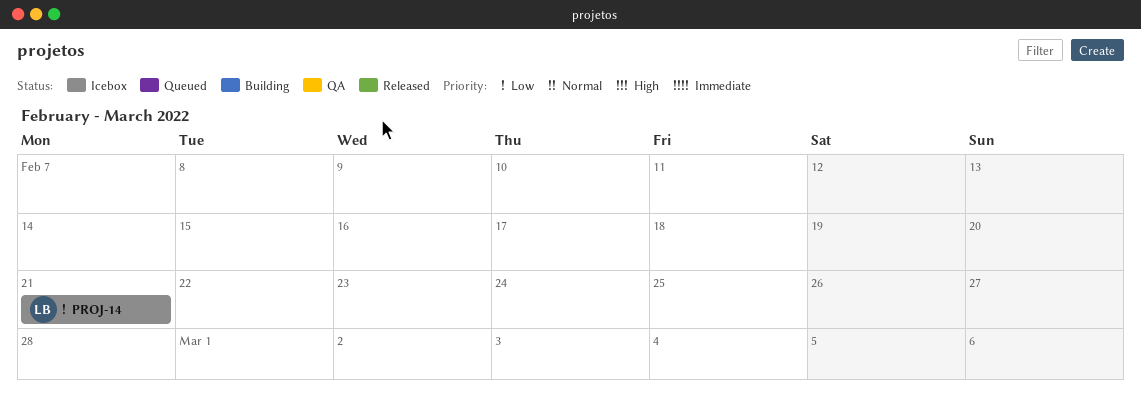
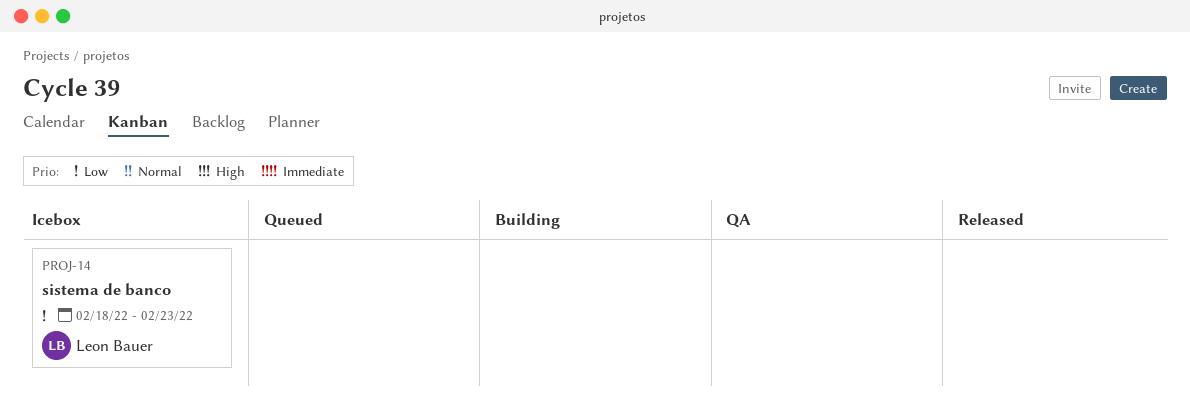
PROJ-14, start: Feb 21 -> Feb 18
PROJ-14, due: Feb 21 -> Feb 23

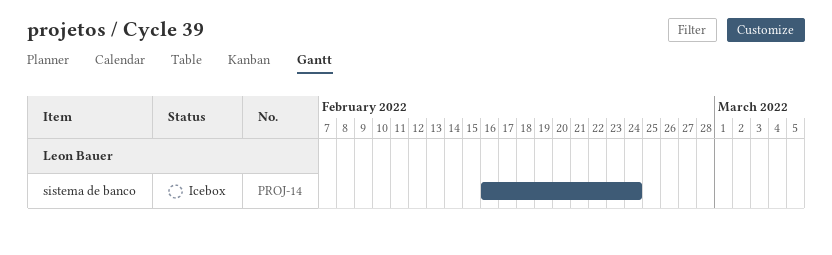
PROJ-14, start: Feb 18 -> Feb 16
PROJ-14, due: Feb 23 -> Feb 24

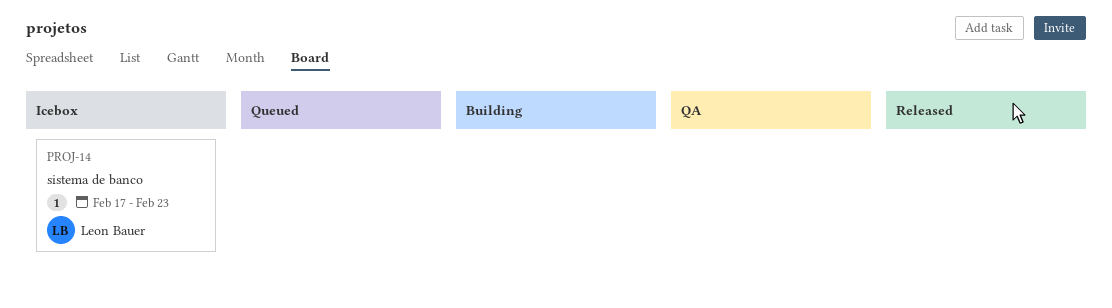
PROJ-14, start: Feb 16 -> Feb 17
PROJ-14, due: Feb 24 -> Feb 23

